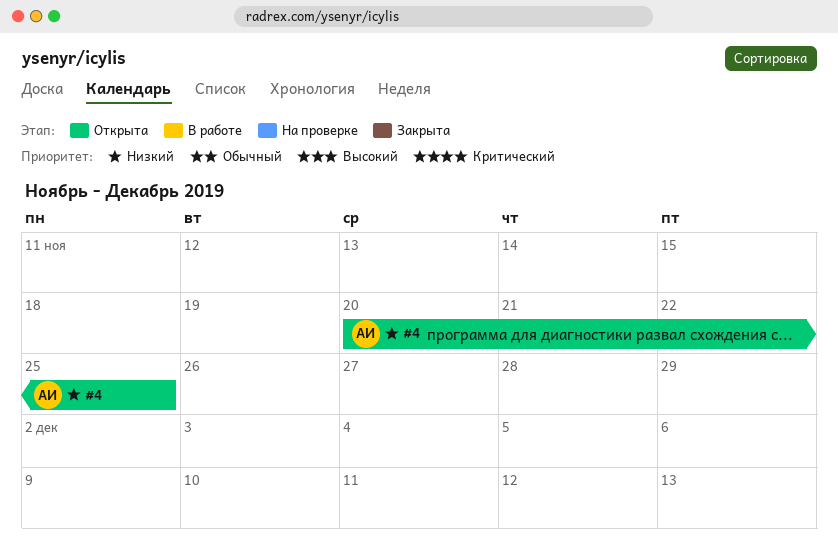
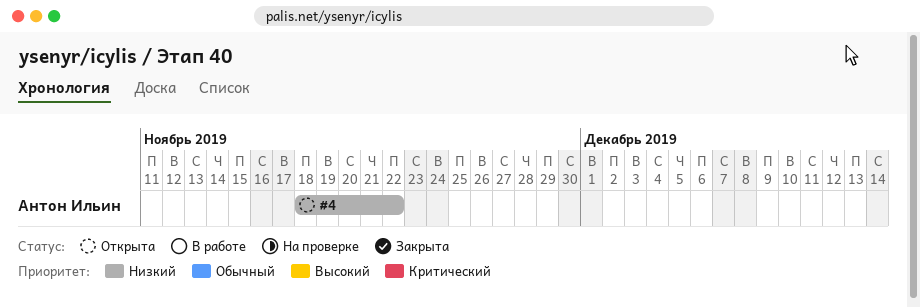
#4, start: Nov 20 -> Nov 18
#4, due: Nov 25 -> Nov 22

